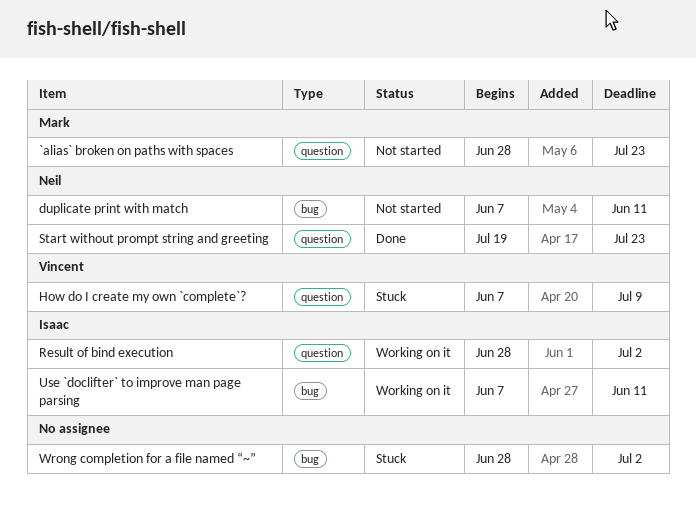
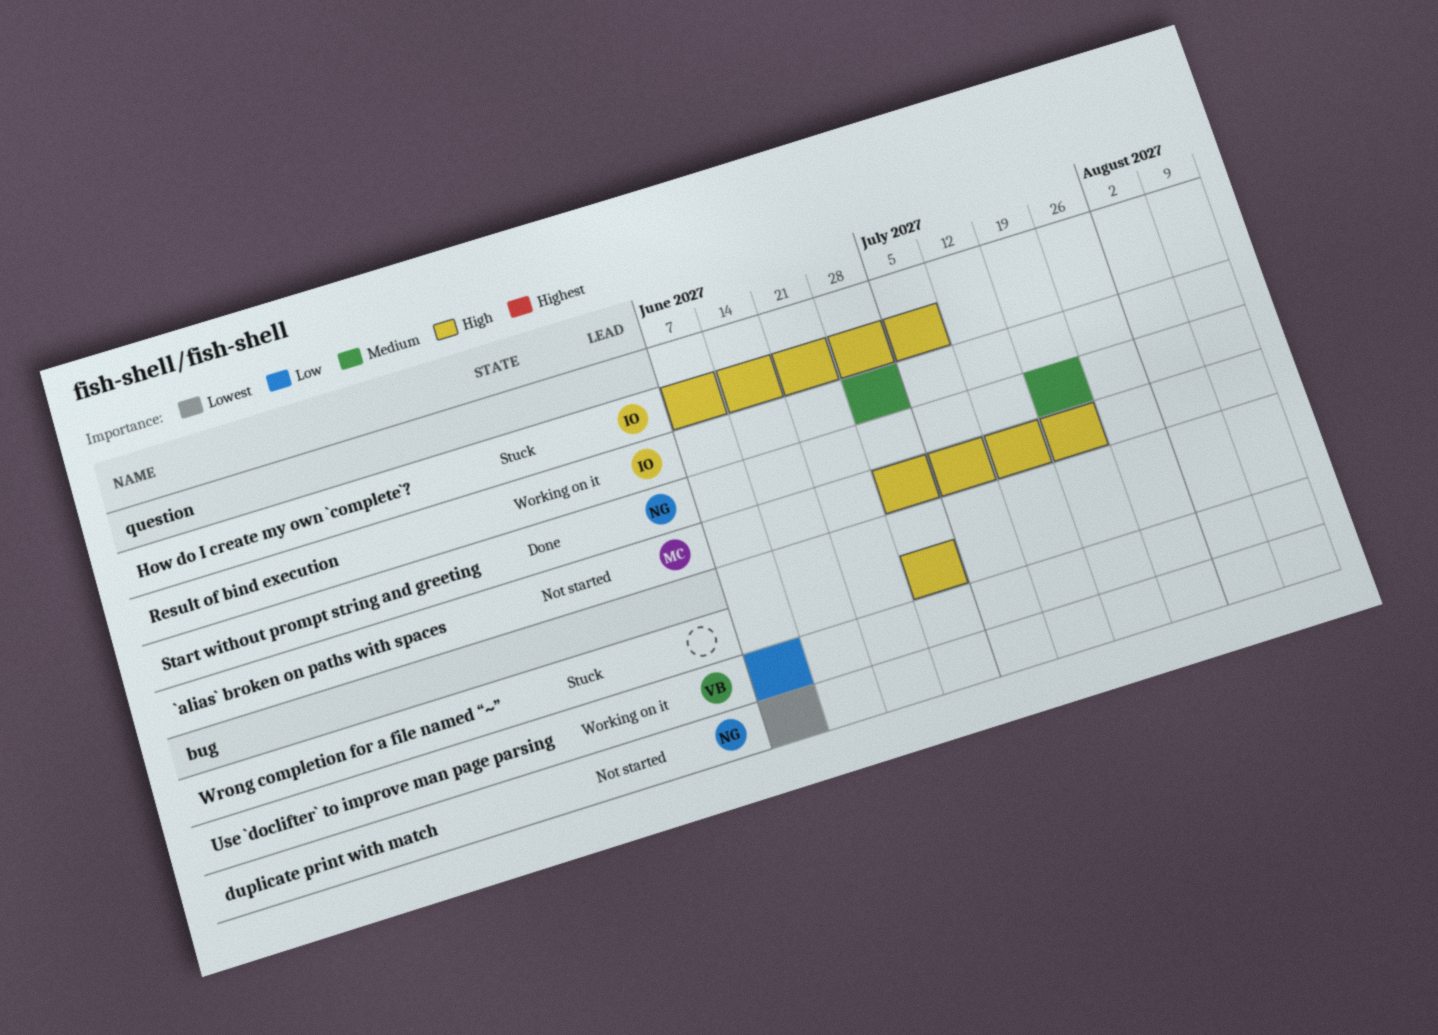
How do I create my own `complete`?, owner: Vincent -> Isaac
Use `doclifter` to improve man page parsing, owner: Isaac -> Vincent

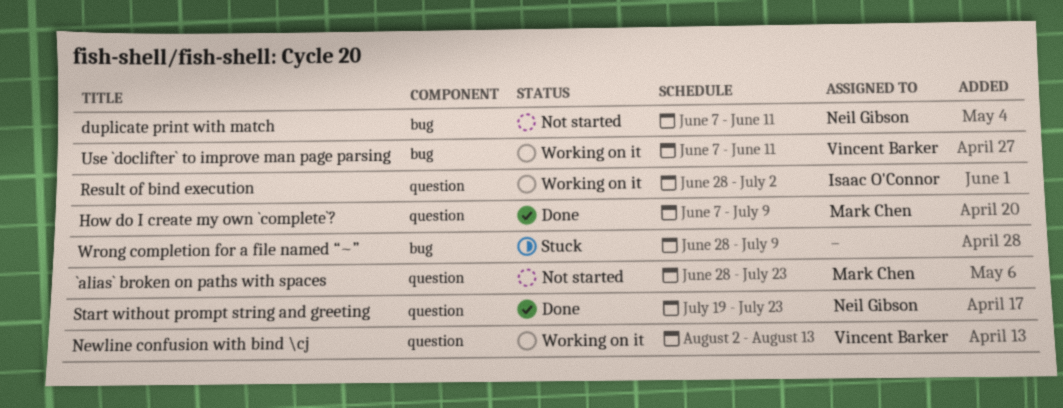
How do I create my own `complete`?, status: Stuck -> Done
How do I create my own `complete`?, owner: Isaac O'Connor -> Mark Chen
Newline confusion with bind \cj: none -> present
Wrong completion for a file named “~”, due: Jul 2 -> Jul 9

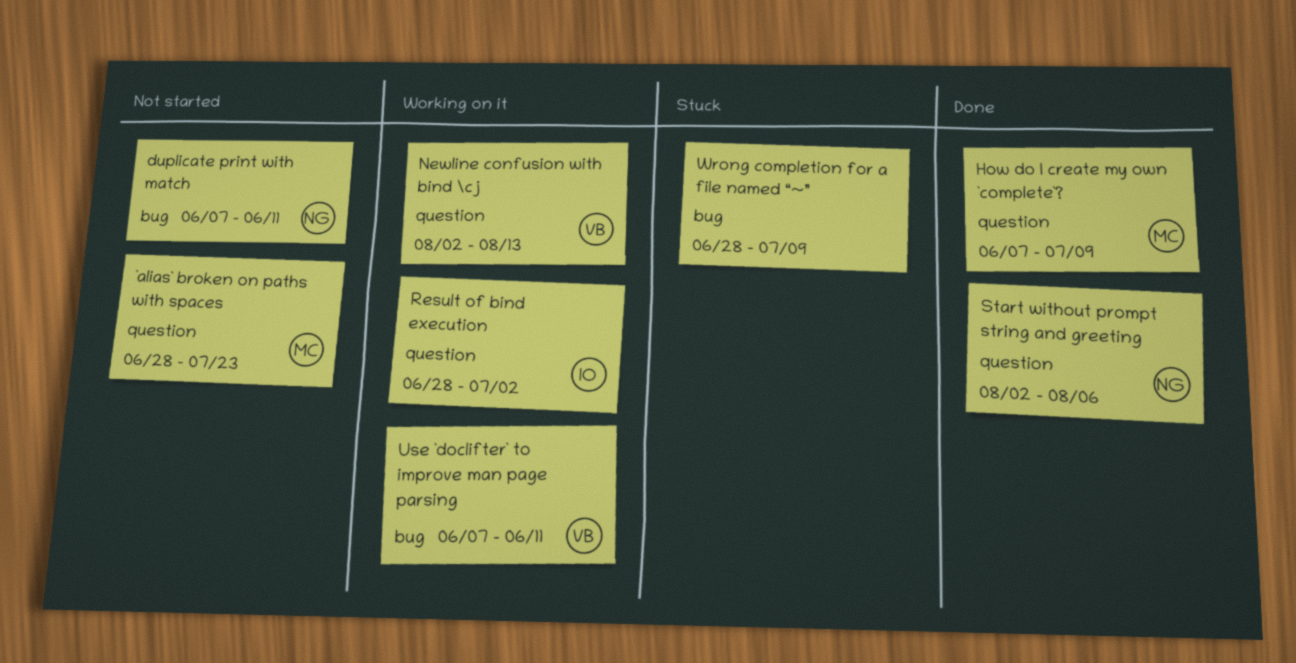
Start without prompt string and greeting, start: Jul 19 -> Aug 2
Start without prompt string and greeting, due: Jul 23 -> Aug 6

